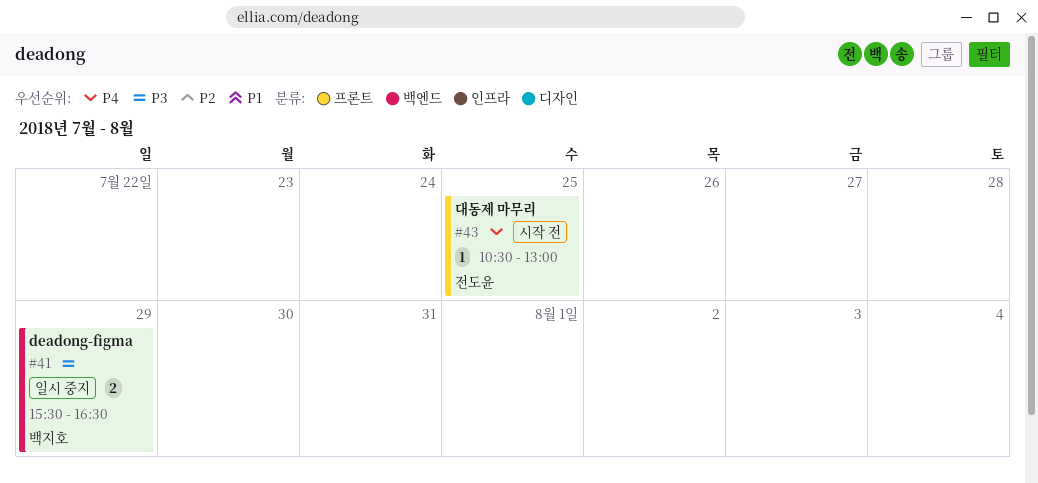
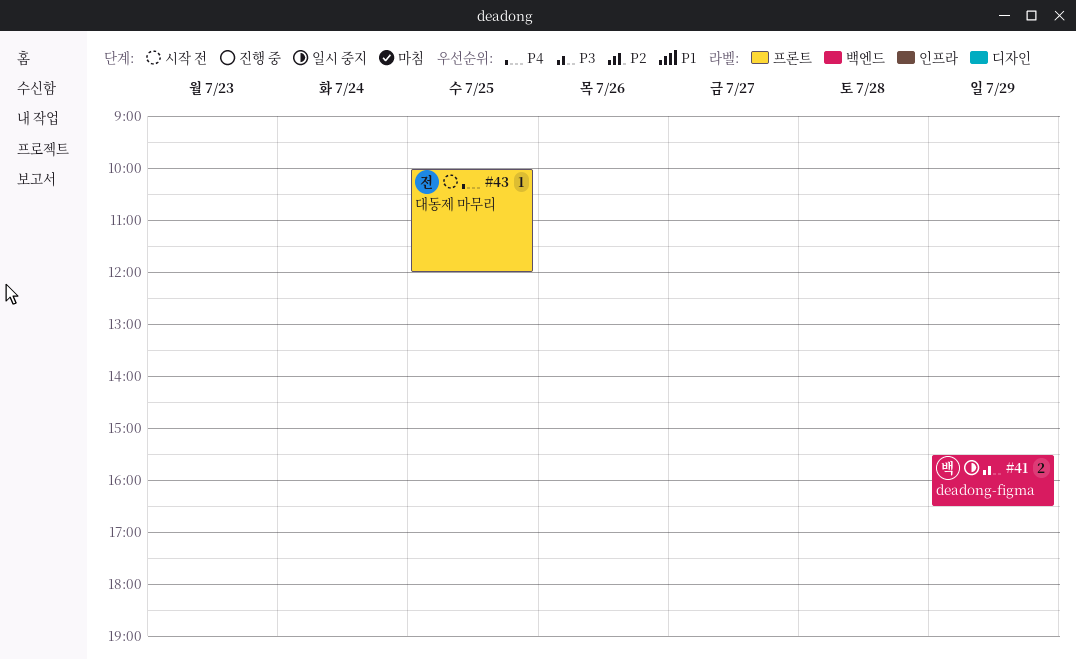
#43, begins: 10:30 -> 10:00
#43, ends: 13:00 -> 12:00

